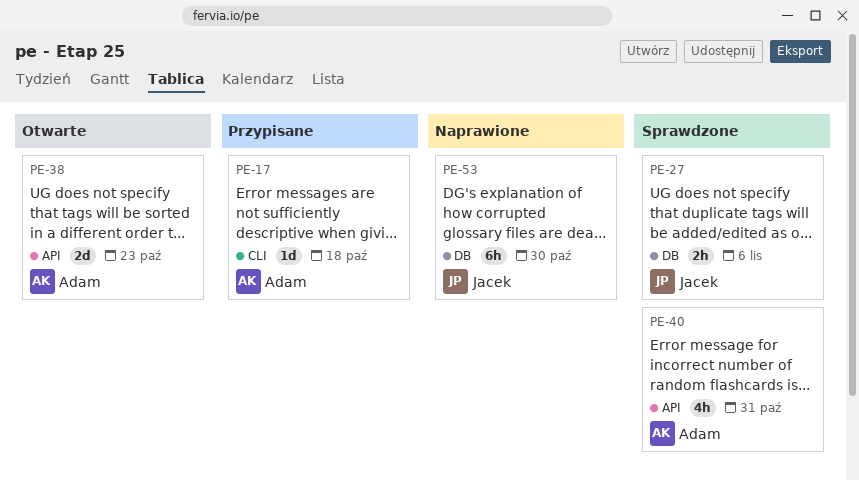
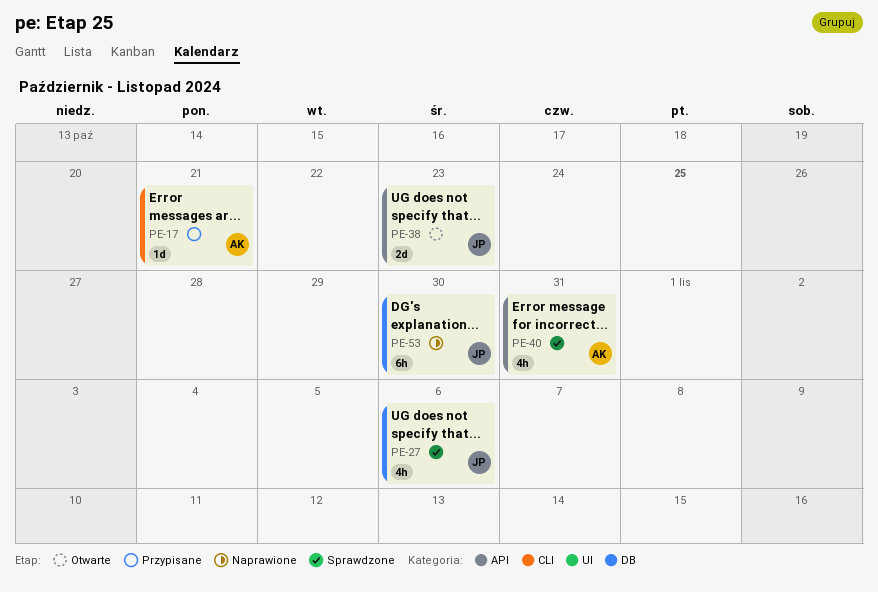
PE-17, due: Oct 18 -> Oct 21
PE-27, estimate: 2h -> 4h
PE-38, owner: Adam -> Jacek

